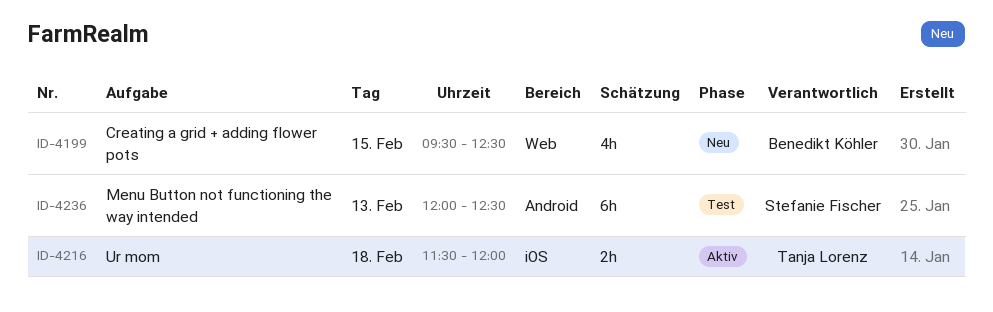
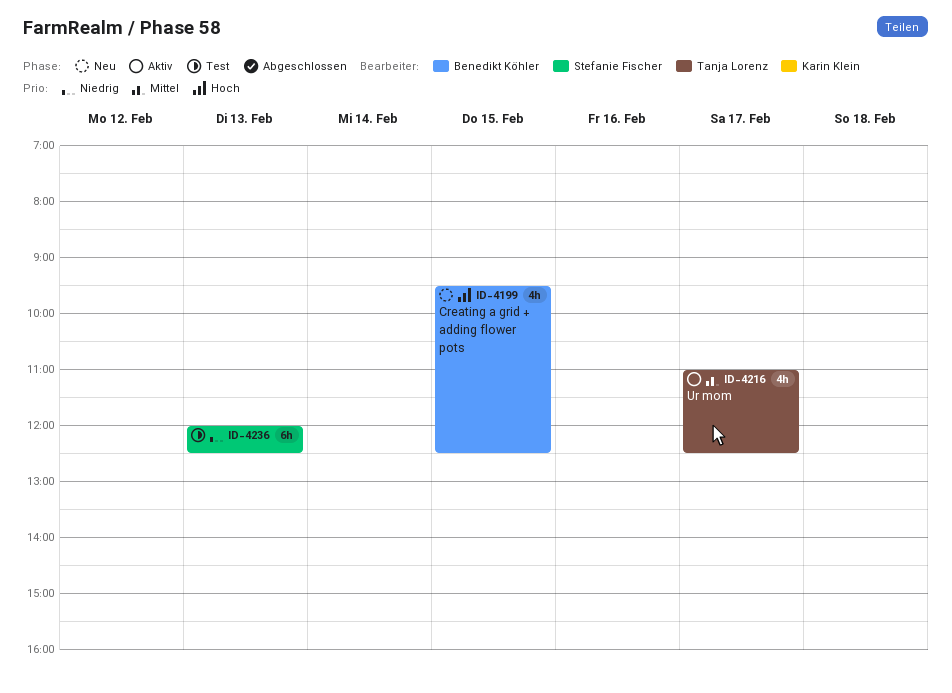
ID-4216, estimate: 2h -> 4h
ID-4216, day: Feb 18 -> Feb 17
ID-4216, begins: 11:30 -> 11:00
ID-4216, ends: 12:00 -> 12:30

